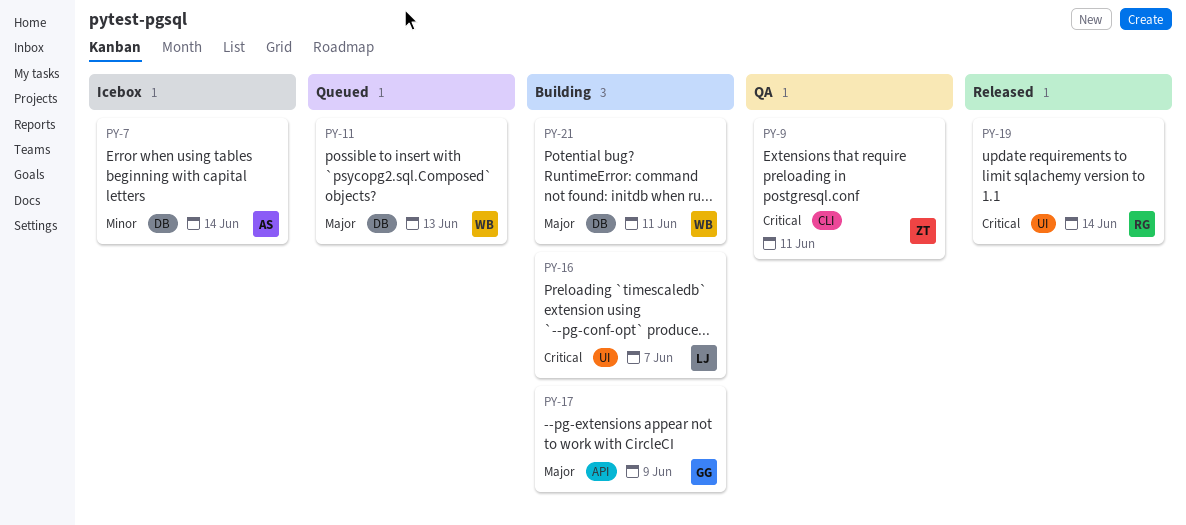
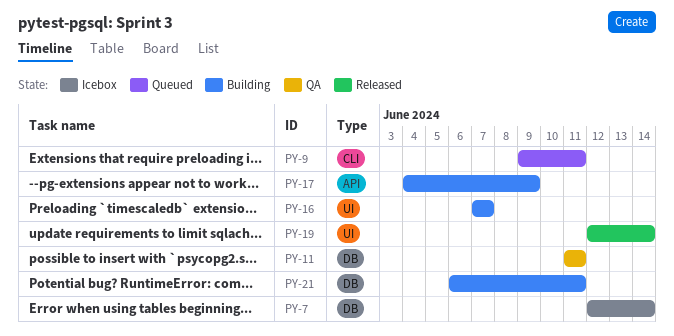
PY-9, status: QA -> Queued
PY-11, status: Queued -> QA
PY-11, due: Jun 13 -> Jun 11

